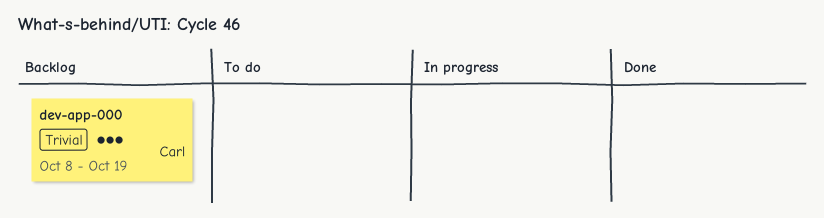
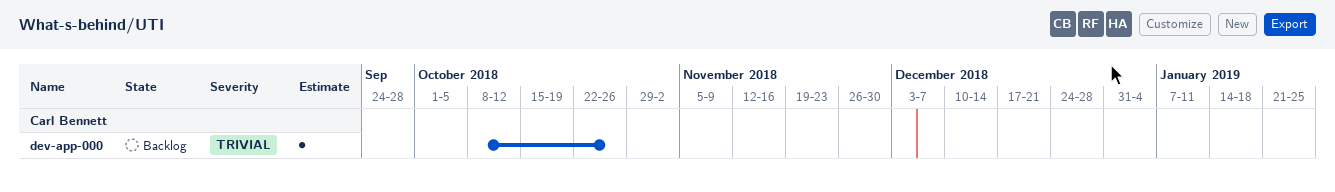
dev-app-000, estimate: 3 -> 1
dev-app-000, due: Oct 19 -> Oct 26

